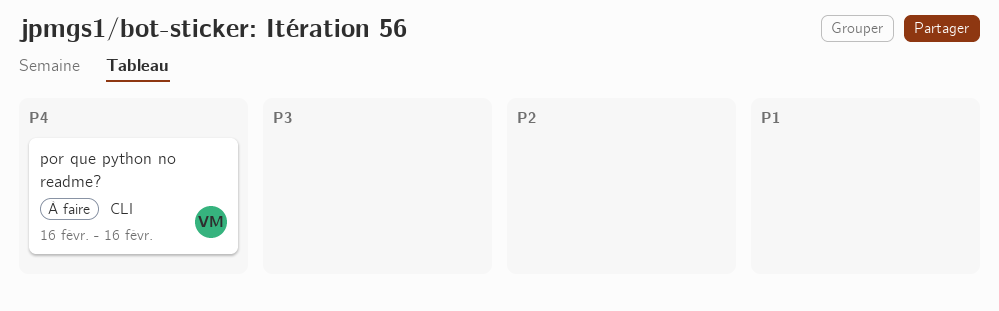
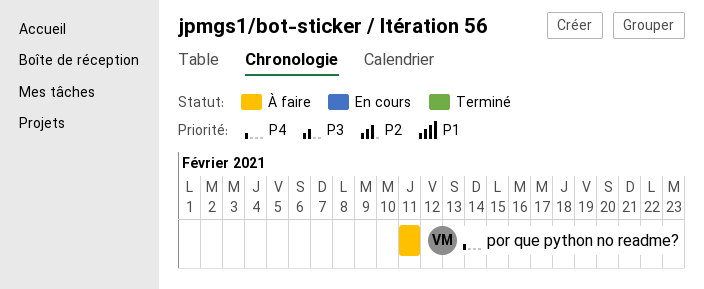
por que python no readme?, start: Feb 16 -> Feb 11
por que python no readme?, due: Feb 16 -> Feb 11

